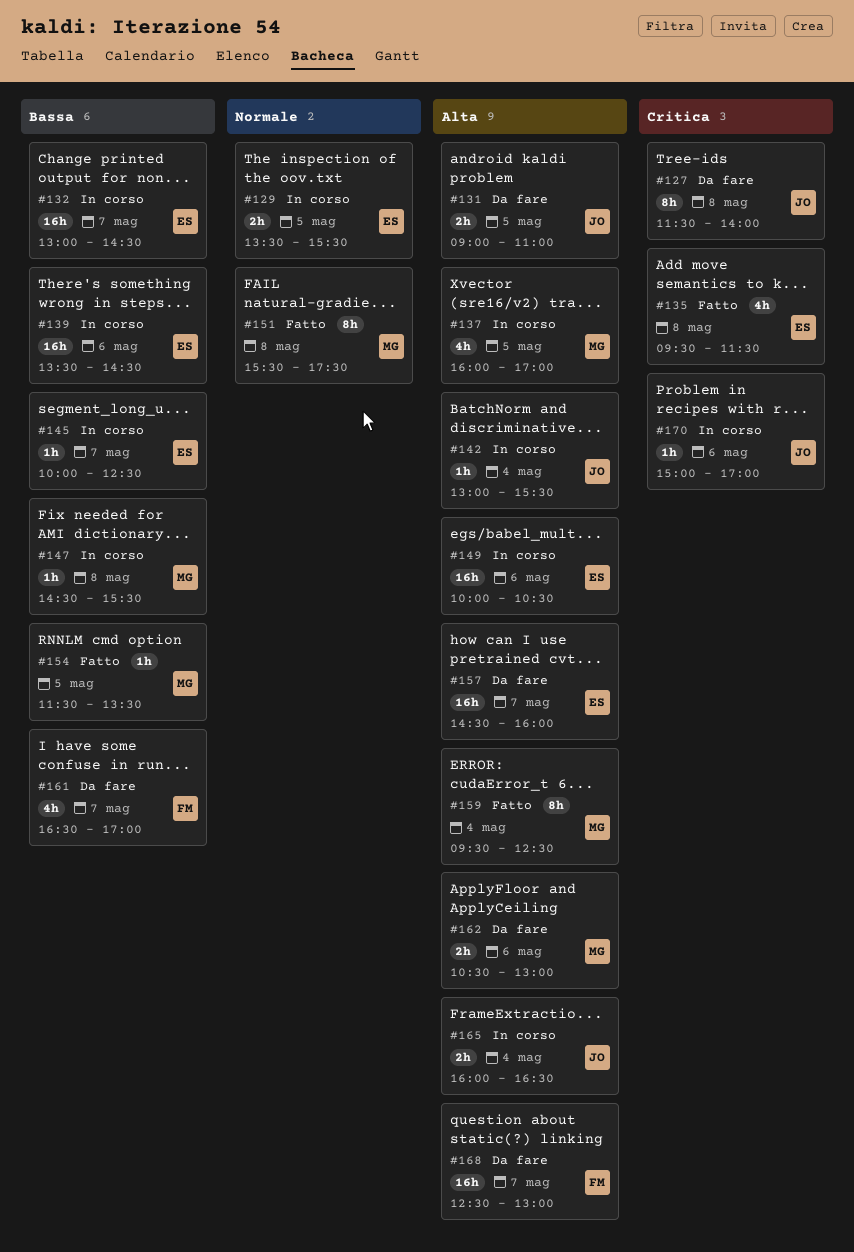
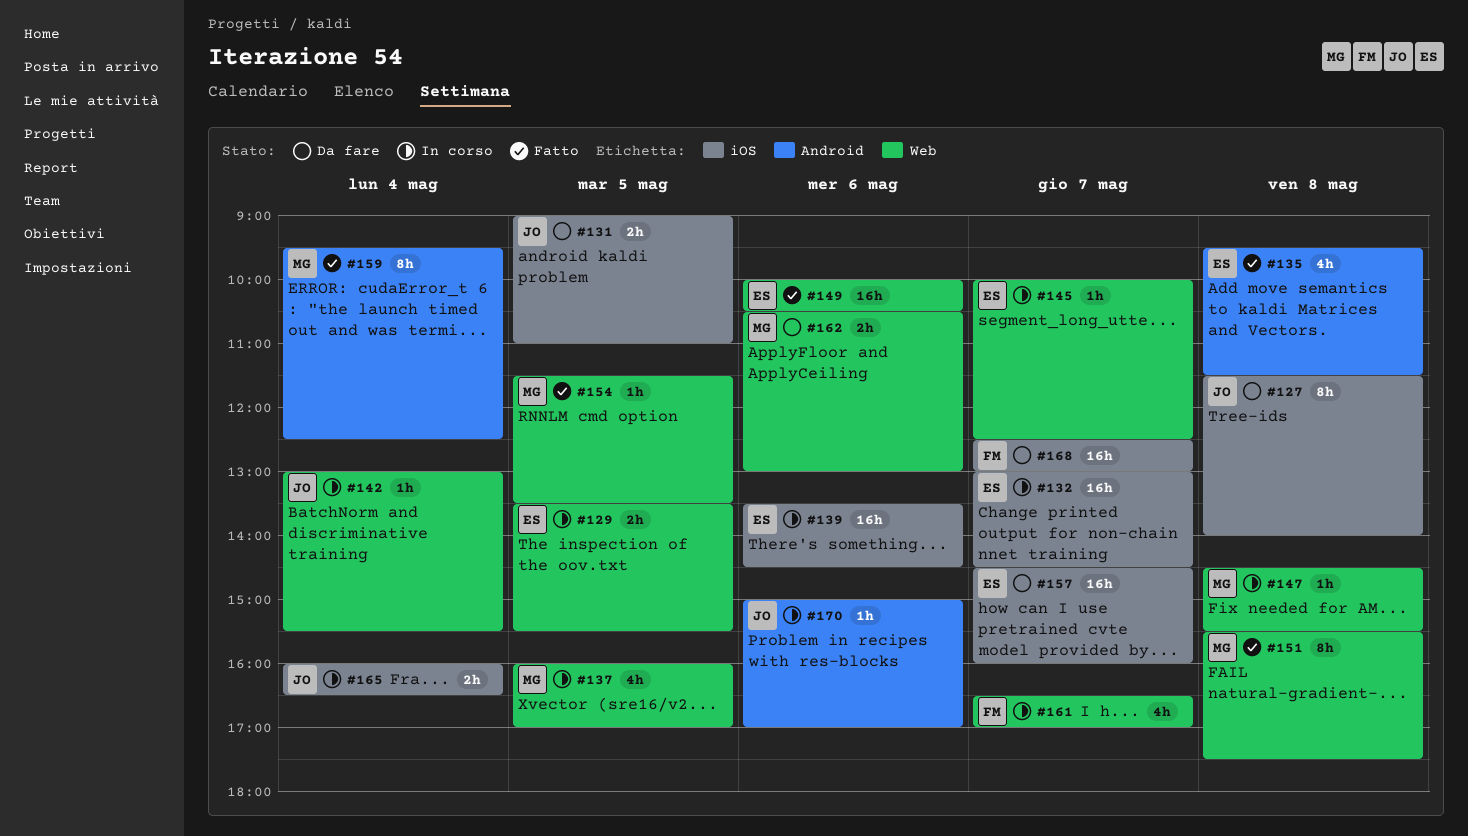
#149, status: In corso -> Fatto
#161, status: Da fare -> In corso

